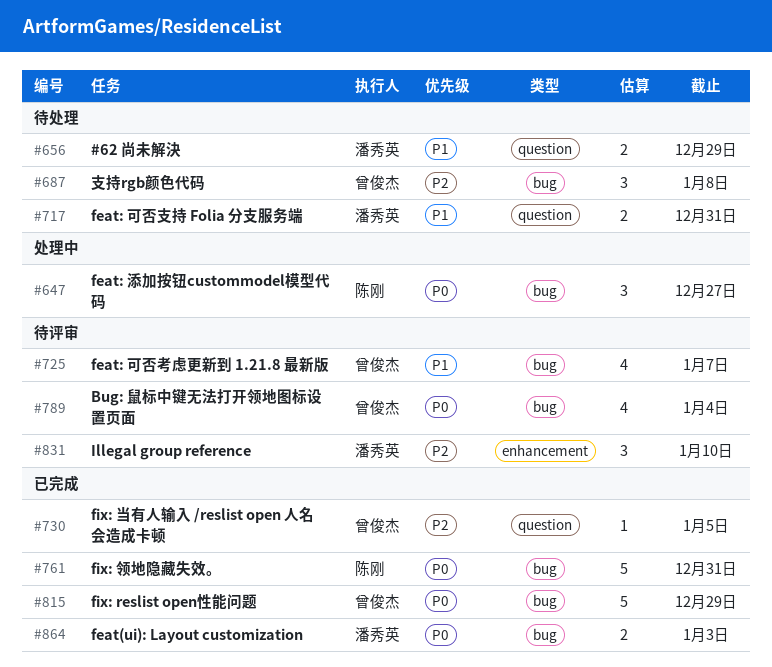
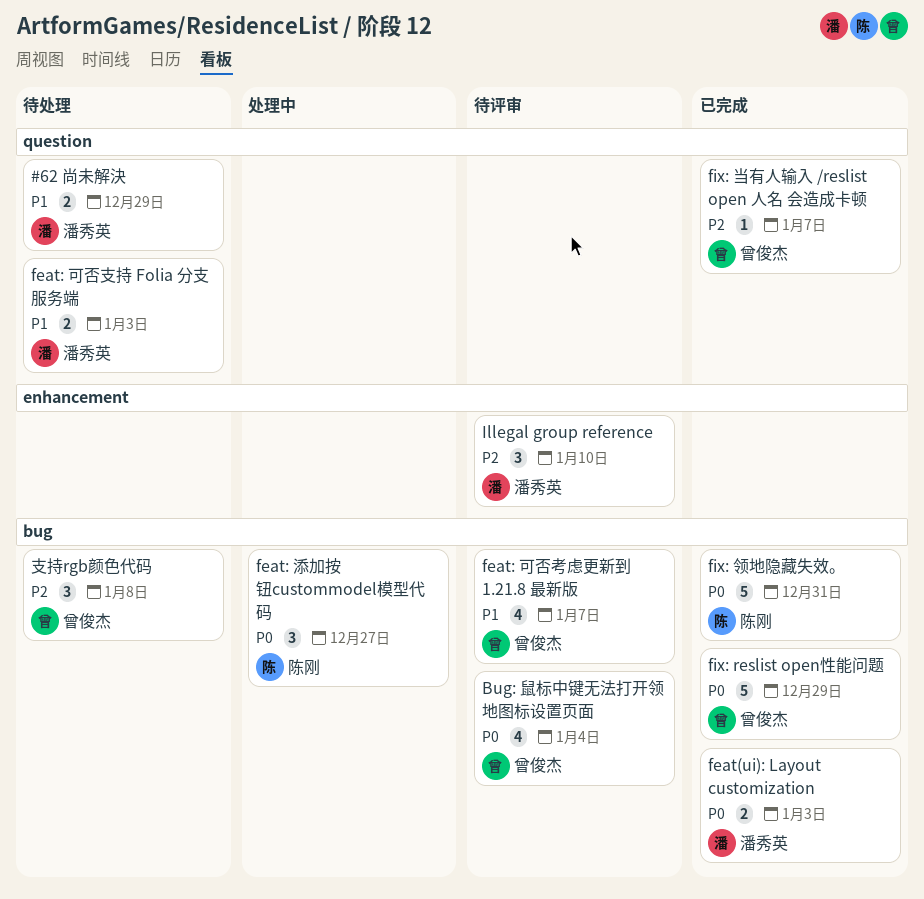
feat: 可否支持 Folia 分支服务端, due: Dec 31 -> Jan 3
fix: 当有人输入 /reslist open 人名 会造成卡顿, due: Jan 5 -> Jan 7

